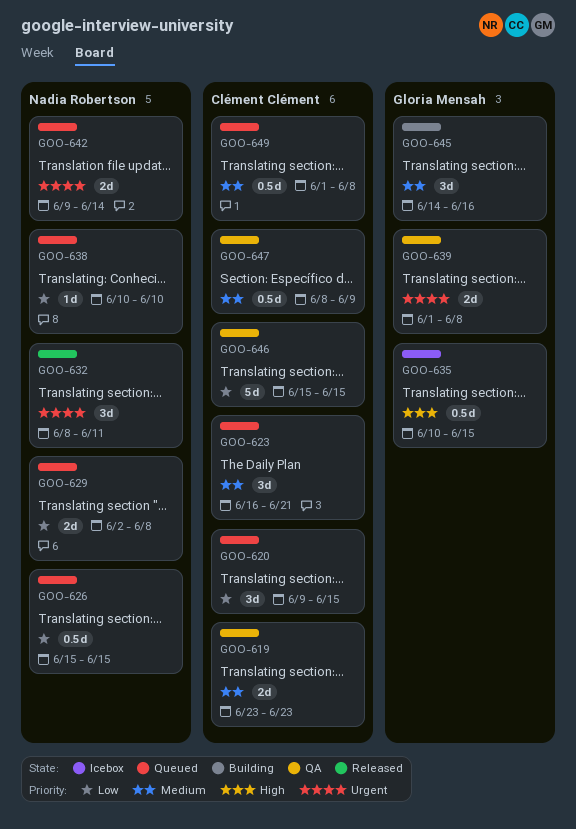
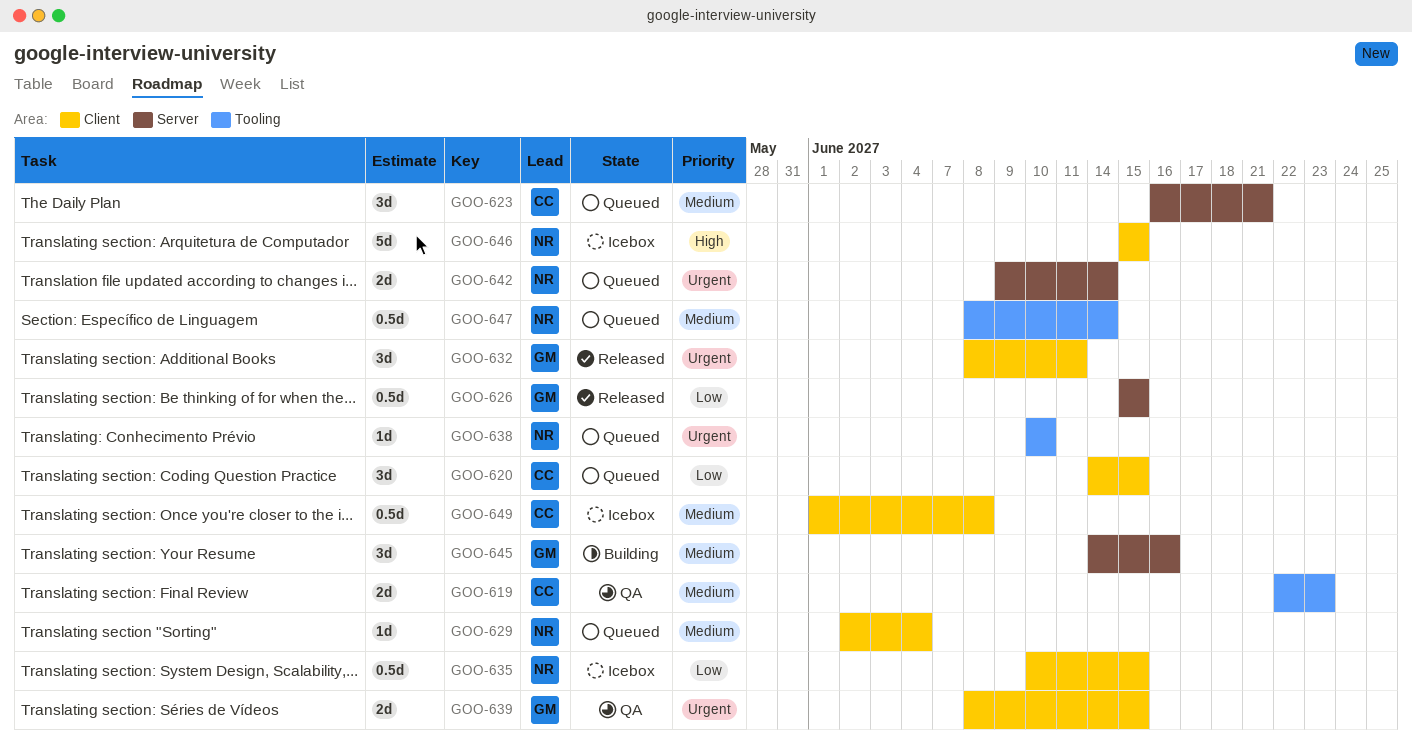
GOO-619, start: Jun 23 -> Jun 22
GOO-620, start: Jun 9 -> Jun 14
GOO-626, status: Queued -> Released
GOO-626, owner: Nadia Robertson -> Gloria Mensah
GOO-629, priority: Low -> Medium
GOO-629, estimate: 2d -> 1d
GOO-629, due: Jun 8 -> Jun 4
GOO-632, owner: Nadia Robertson -> Gloria Mensah
GOO-635, owner: Gloria Mensah -> Nadia Robertson
GOO-635, priority: High -> Low
GOO-638, priority: Low -> Urgent
GOO-639, start: Jun 1 -> Jun 8
GOO-639, due: Jun 8 -> Jun 15
GOO-646, status: QA -> Icebox
GOO-646, owner: Clément Clément -> Nadia Robertson
GOO-646, priority: Low -> High
GOO-647, status: QA -> Queued
GOO-647, owner: Clément Clément -> Nadia Robertson
GOO-647, due: Jun 9 -> Jun 14
GOO-649, status: Queued -> Icebox

